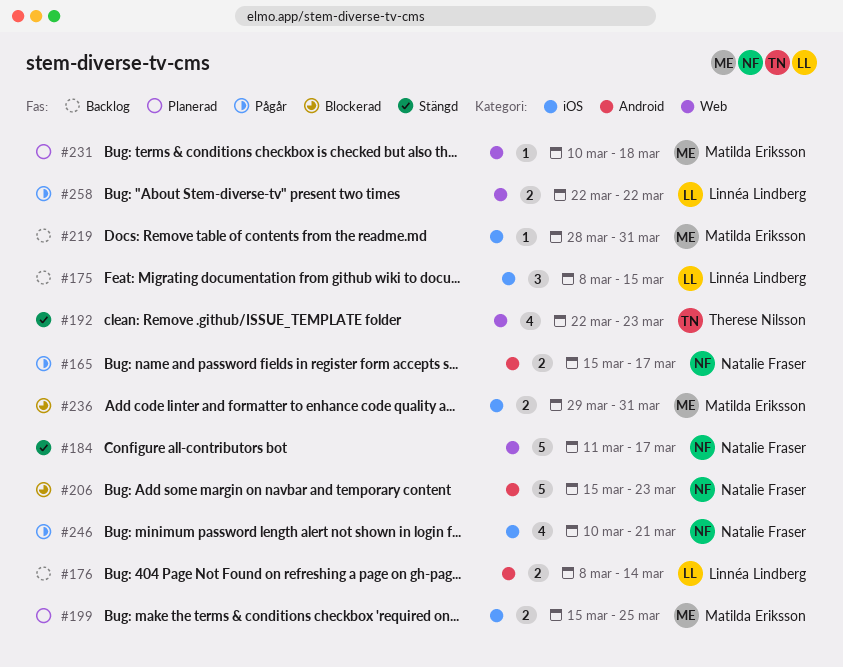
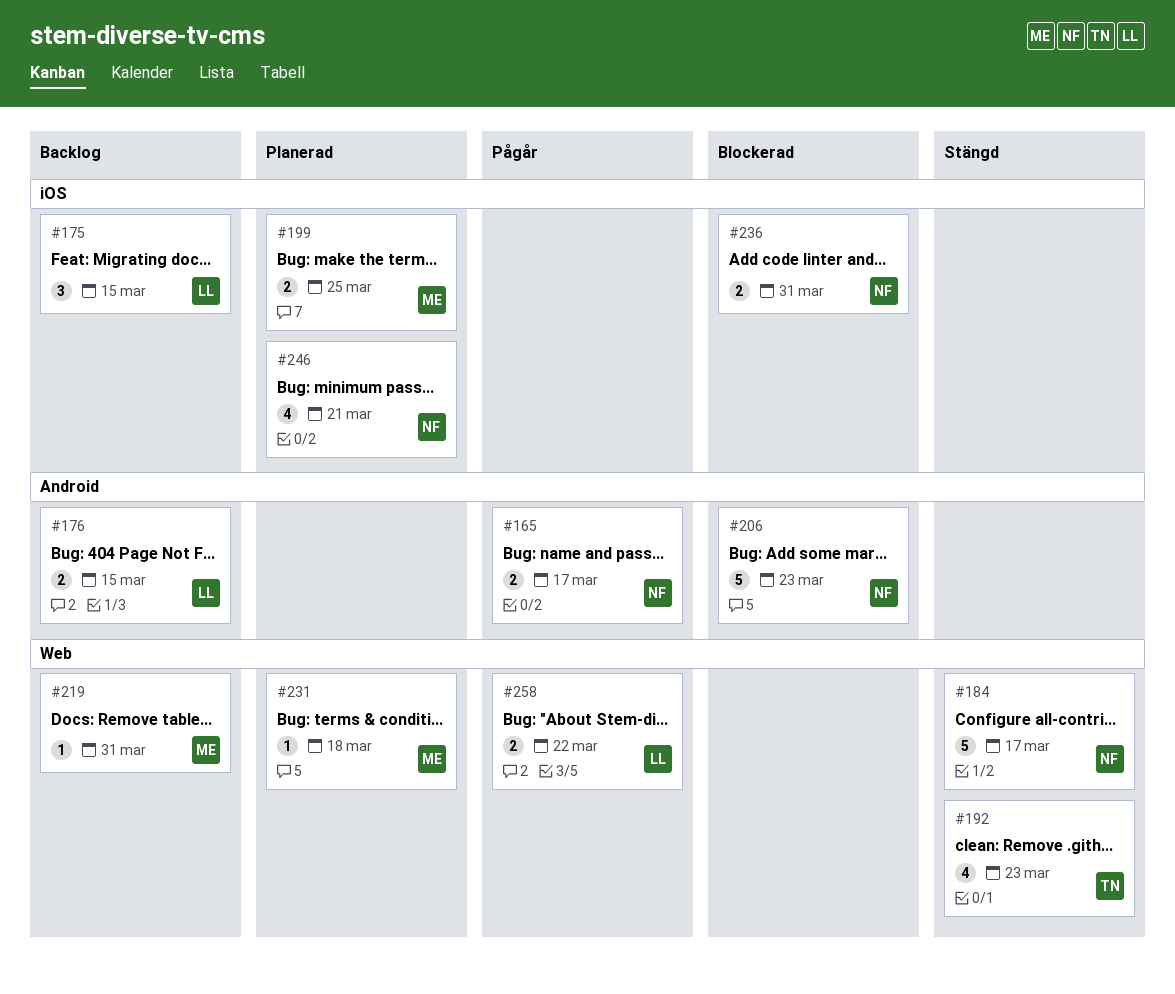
#176, due: Mar 14 -> Mar 15
#219, label: iOS -> Web
#236, owner: Matilda Eriksson -> Natalie Fraser
#246, status: Pågår -> Planerad

